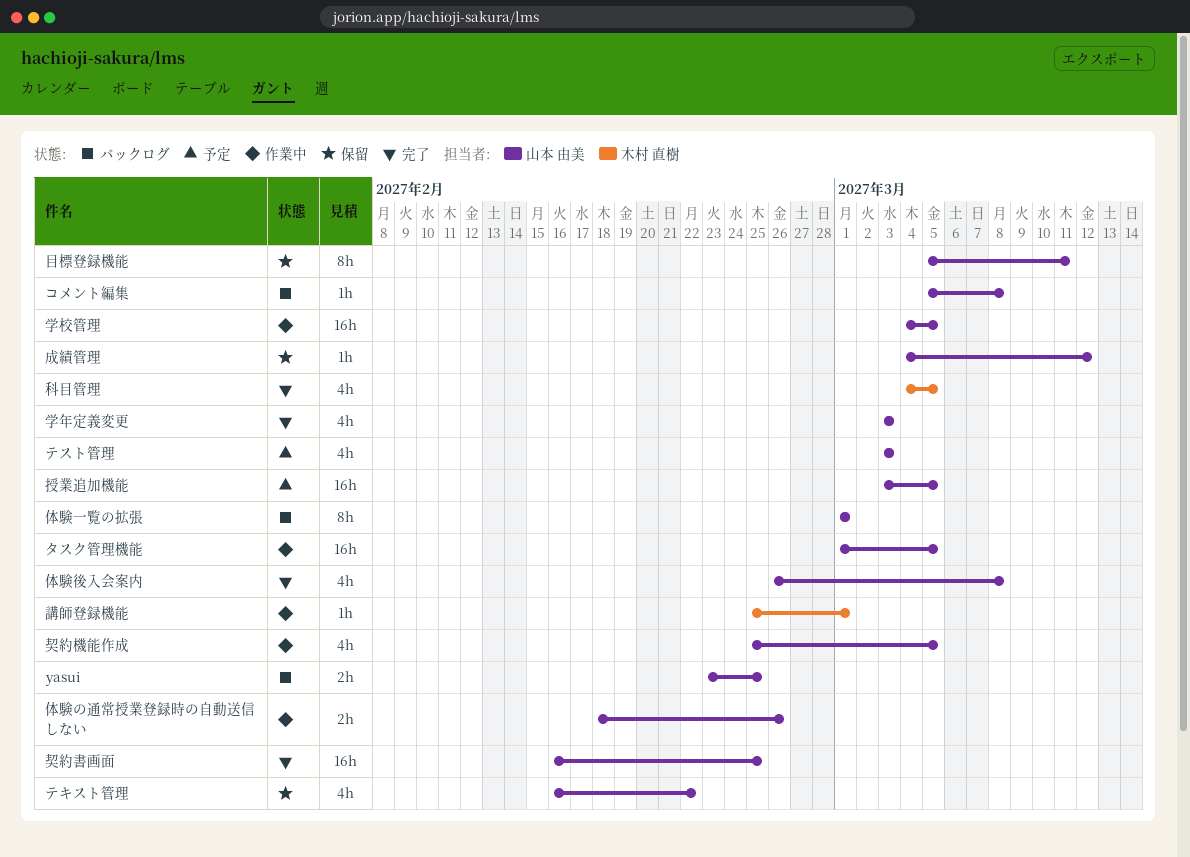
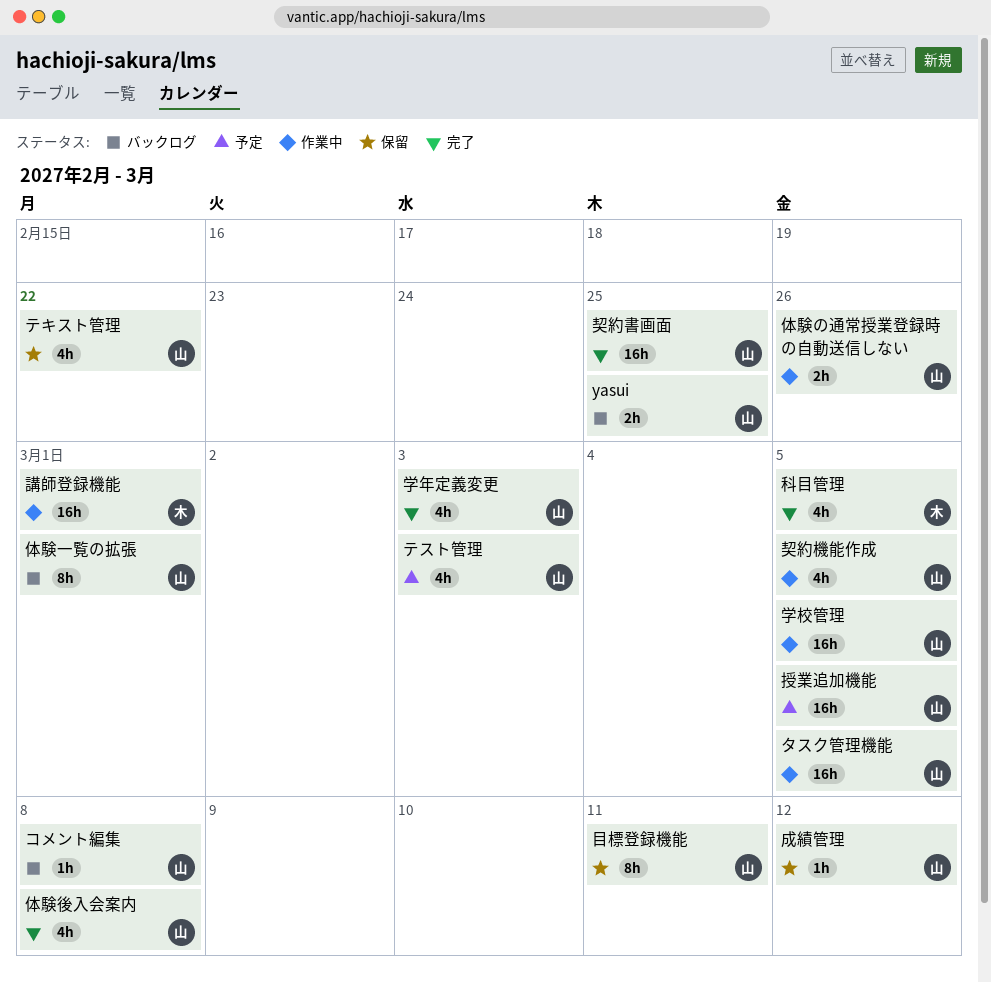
講師登録機能, estimate: 1h -> 16h

